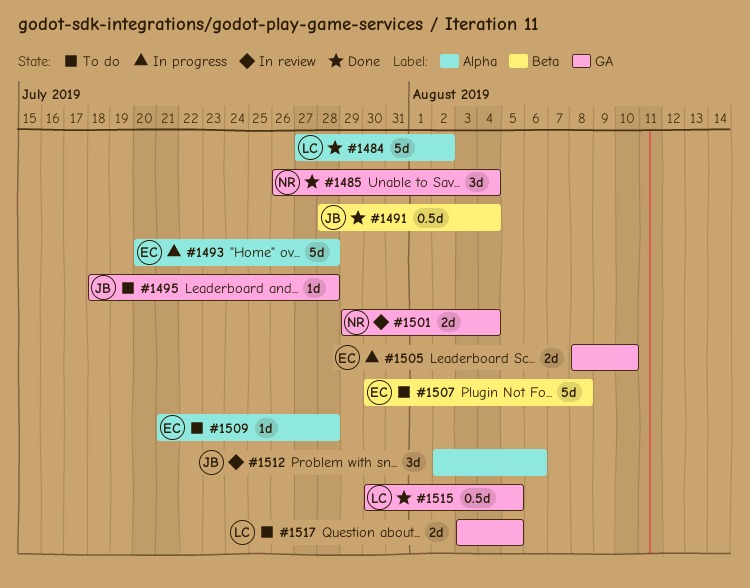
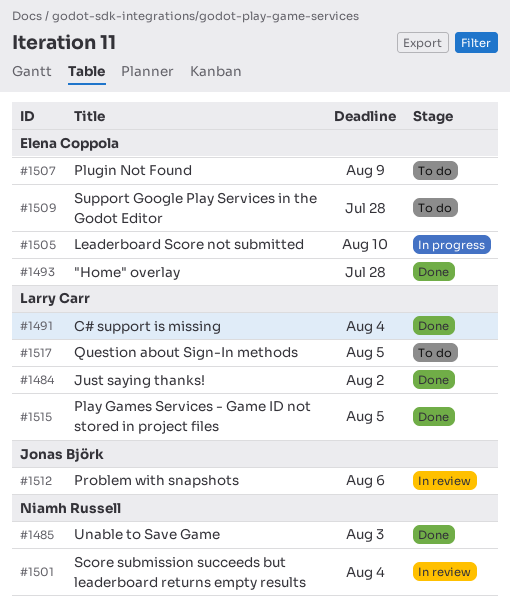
#1485, due: Aug 4 -> Aug 3
#1491, owner: Jonas Björk -> Larry Carr
#1493, status: In progress -> Done
#1495: present -> none
#1507, due: Aug 8 -> Aug 9

